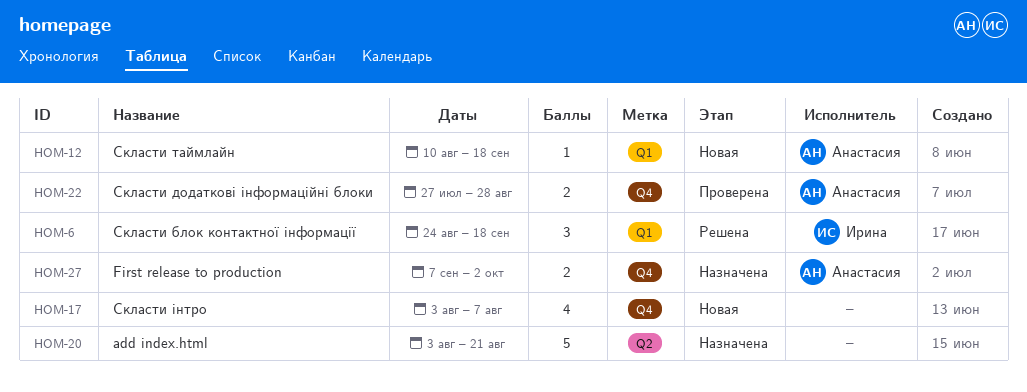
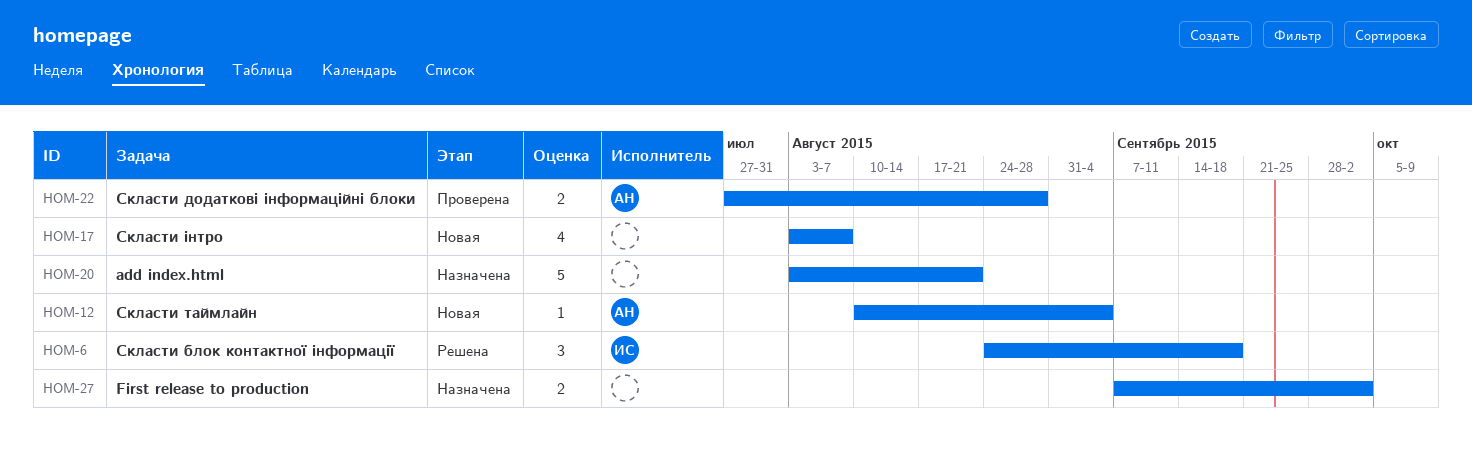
HOM-12, due: Sep 18 -> Sep 4
HOM-27, owner: Анастасия -> none

